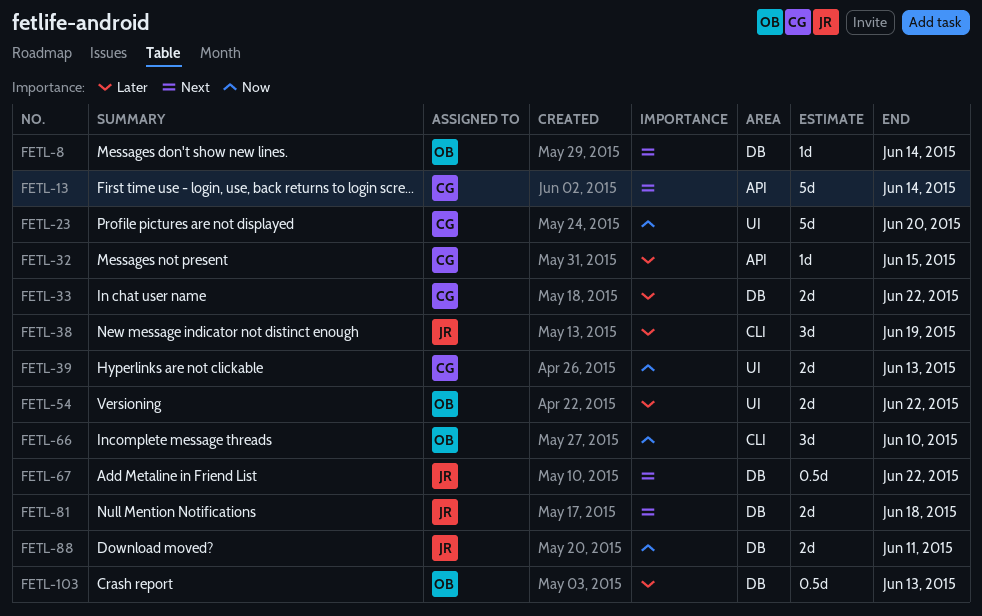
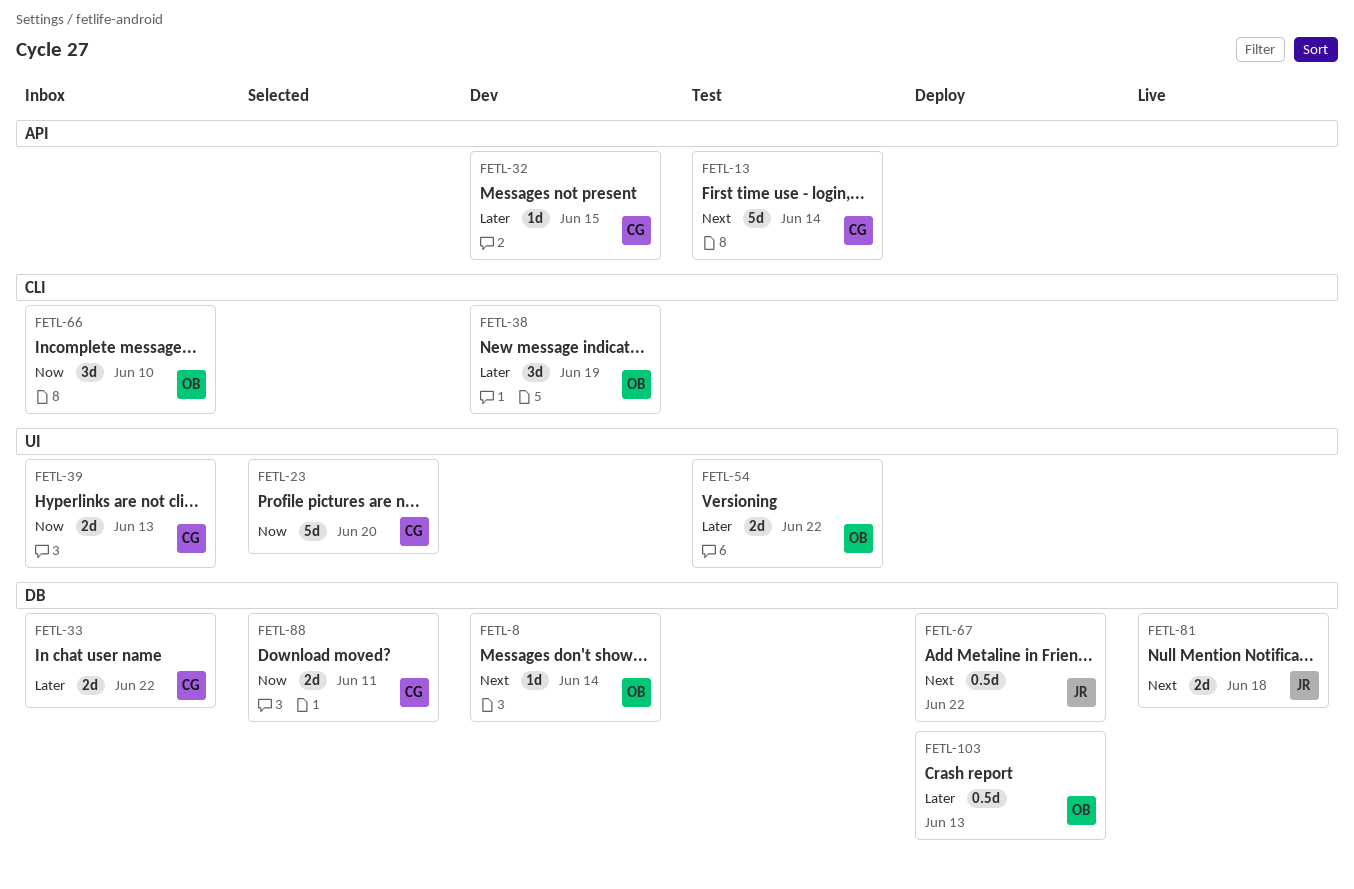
FETL-38, owner: JR -> OB
FETL-88, owner: JR -> CG

